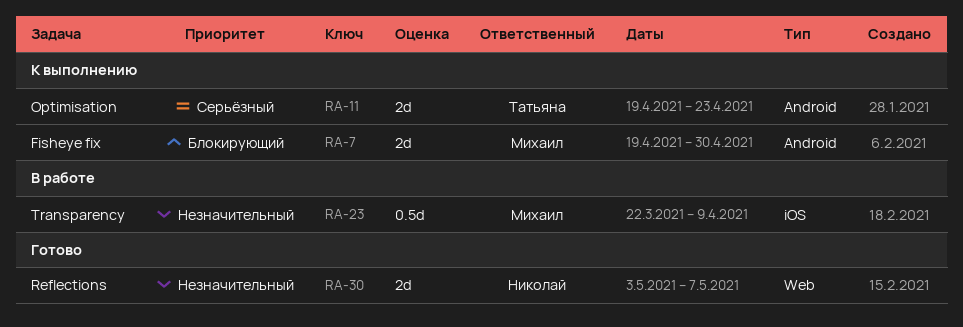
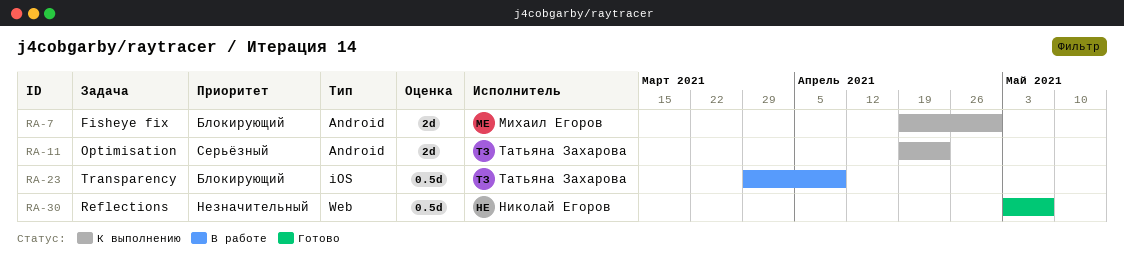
RA-23, owner: Михаил Егоров -> Татьяна Захарова
RA-23, priority: Незначительный -> Блокирующий
RA-23, start: Mar 22 -> Mar 29
RA-30, estimate: 2d -> 0.5d

